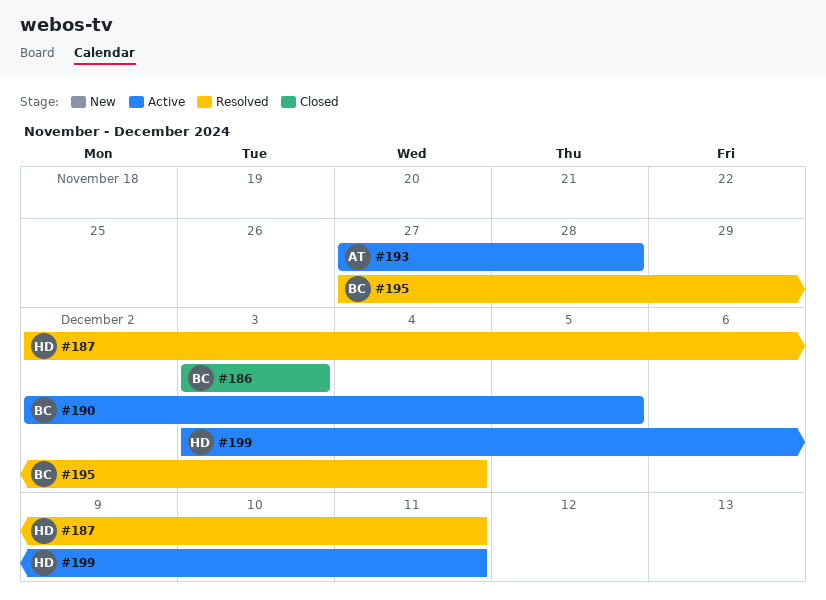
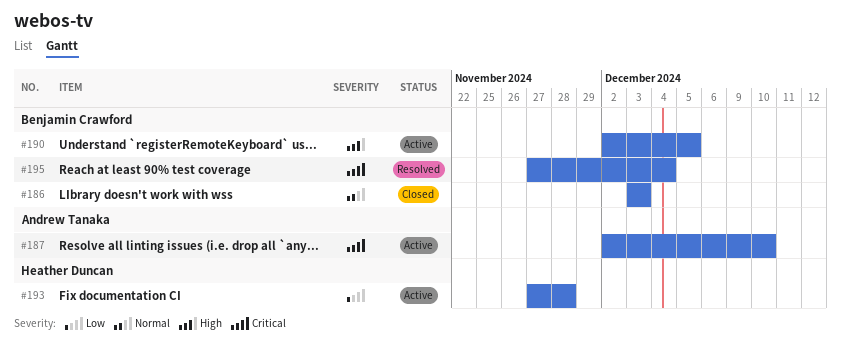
#187, status: Resolved -> Active
#187, owner: Heather Duncan -> Andrew Tanaka
#187, due: Dec 11 -> Dec 10
#193, owner: Andrew Tanaka -> Heather Duncan
#199: present -> none

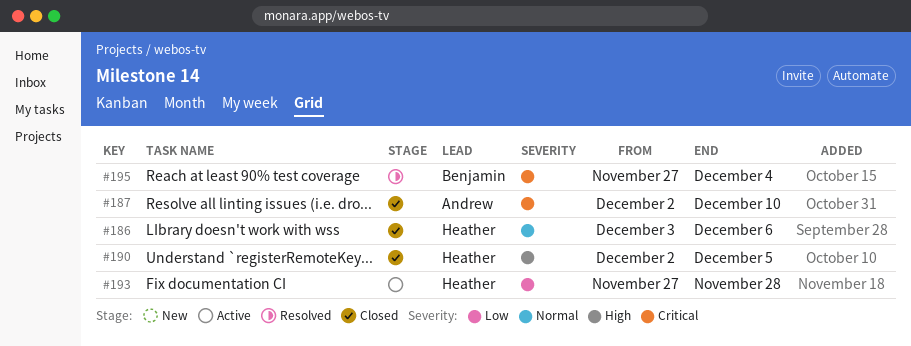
#186, owner: Benjamin Crawford -> Heather Duncan
#186, due: Dec 3 -> Dec 6
#187, status: Active -> Closed
#190, status: Active -> Closed
#190, owner: Benjamin Crawford -> Heather Duncan

